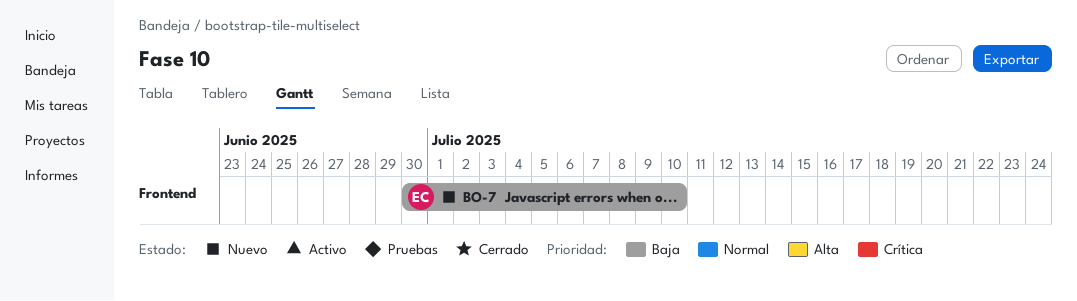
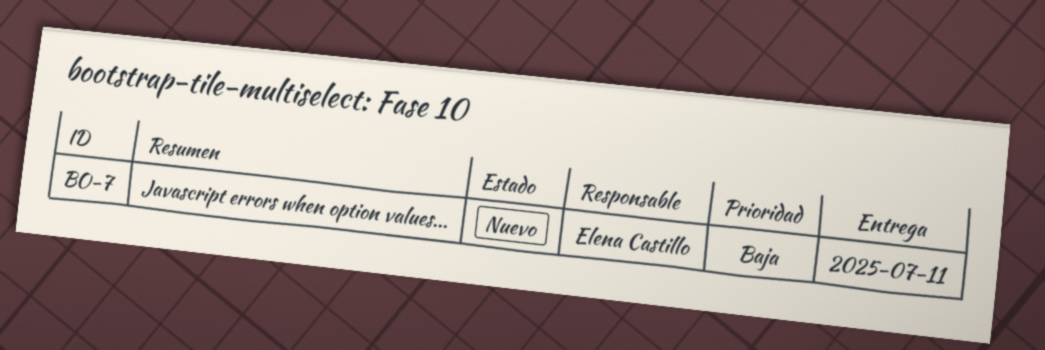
BO-7, due: Jul 10 -> Jul 11

